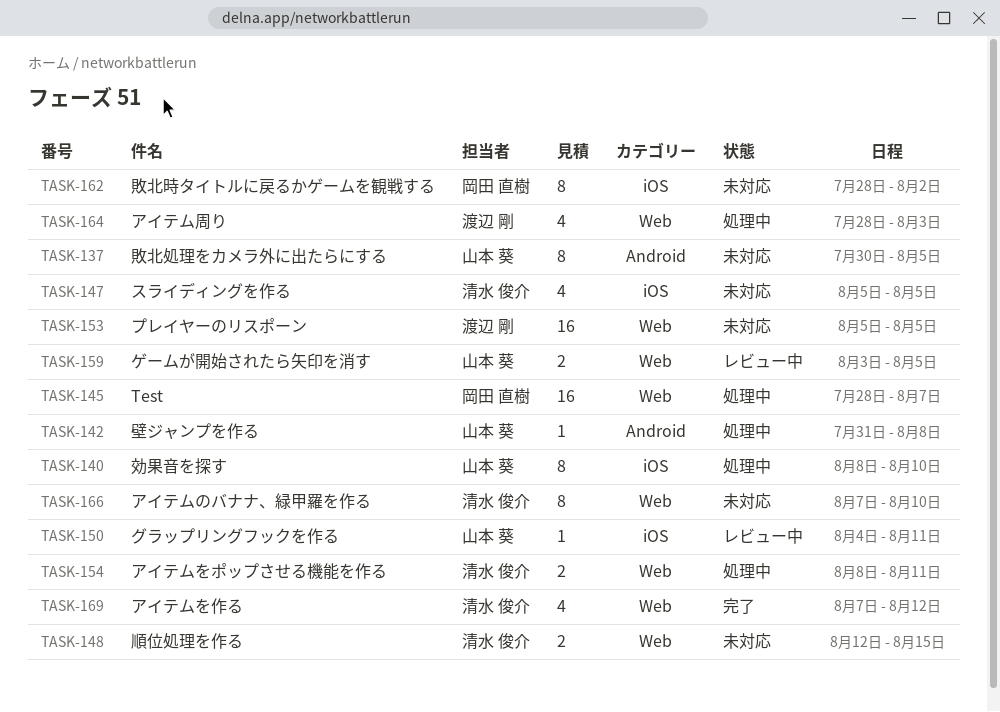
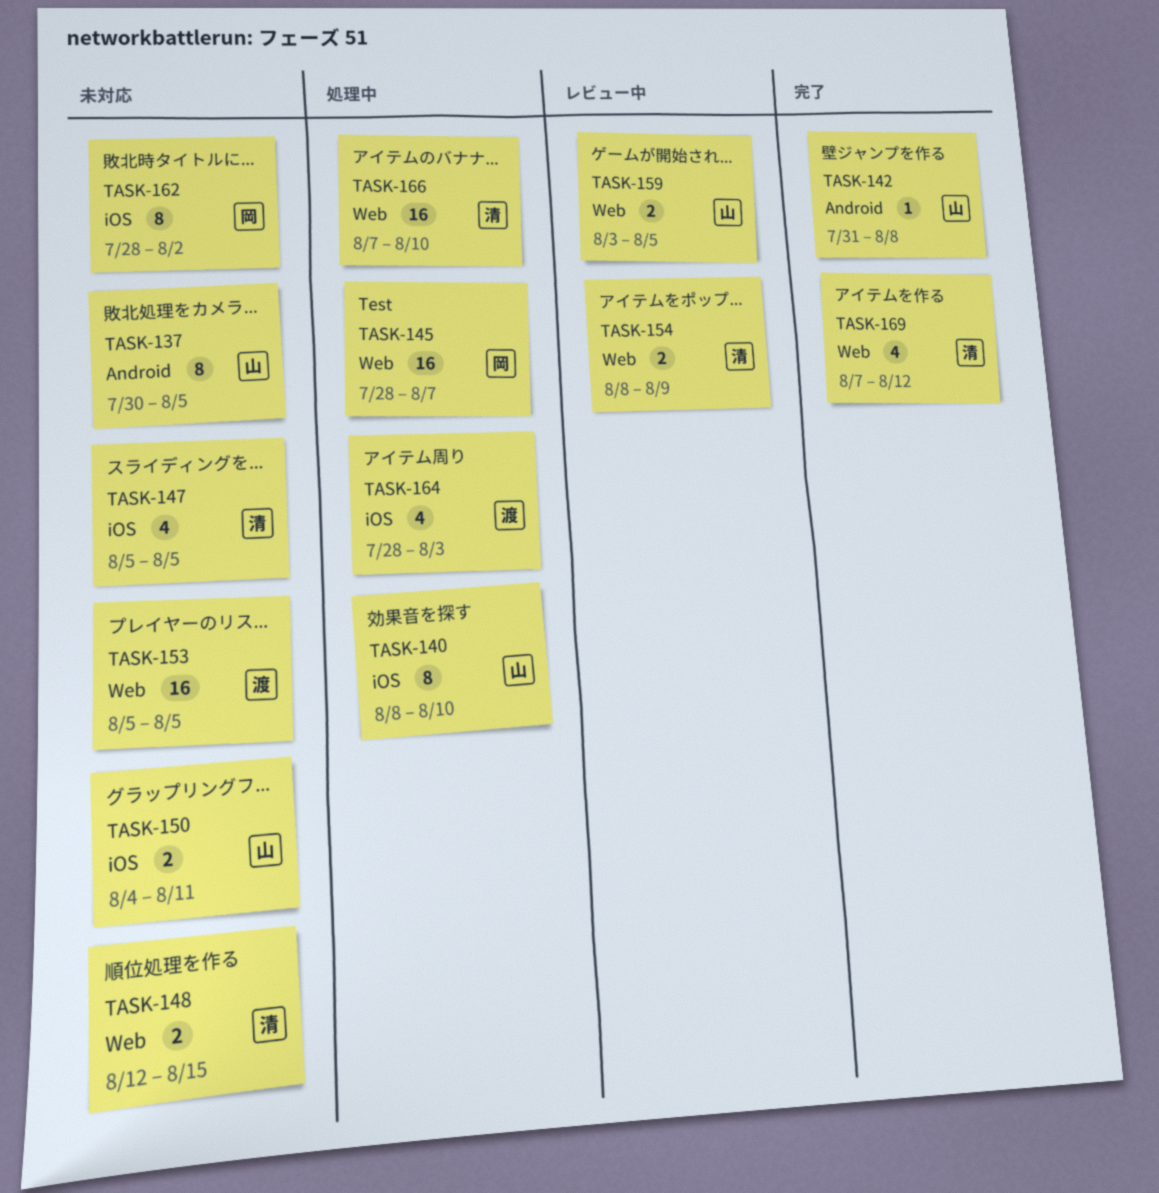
TASK-142, status: 処理中 -> 完了
TASK-150, status: レビュー中 -> 未対応
TASK-150, estimate: 1 -> 2
TASK-154, status: 処理中 -> レビュー中
TASK-154, due: Aug 11 -> Aug 9
TASK-164, label: Web -> iOS
TASK-166, status: 未対応 -> 処理中
TASK-166, estimate: 8 -> 16

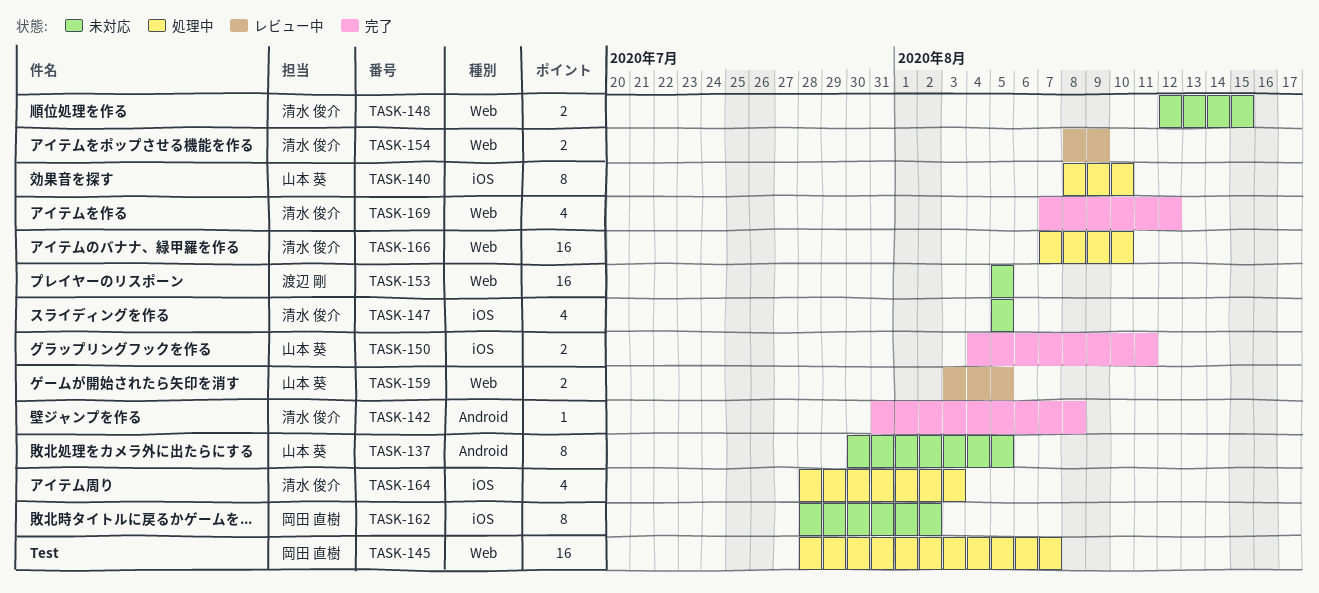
TASK-142, owner: 山本 葵 -> 清水 俊介
TASK-150, status: 未対応 -> 完了
TASK-164, owner: 渡辺 剛 -> 清水 俊介

